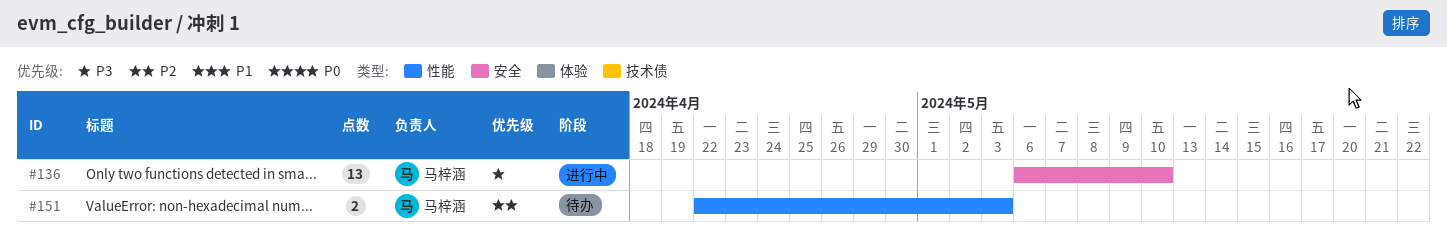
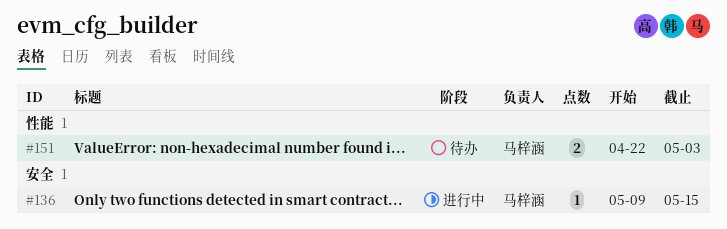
#136, estimate: 13 -> 1
#136, start: May 6 -> May 9
#136, due: May 10 -> May 15

